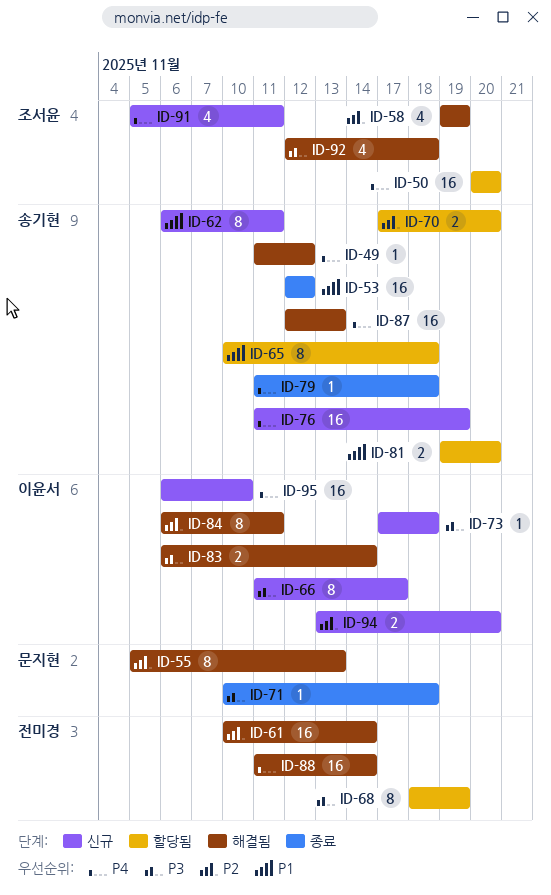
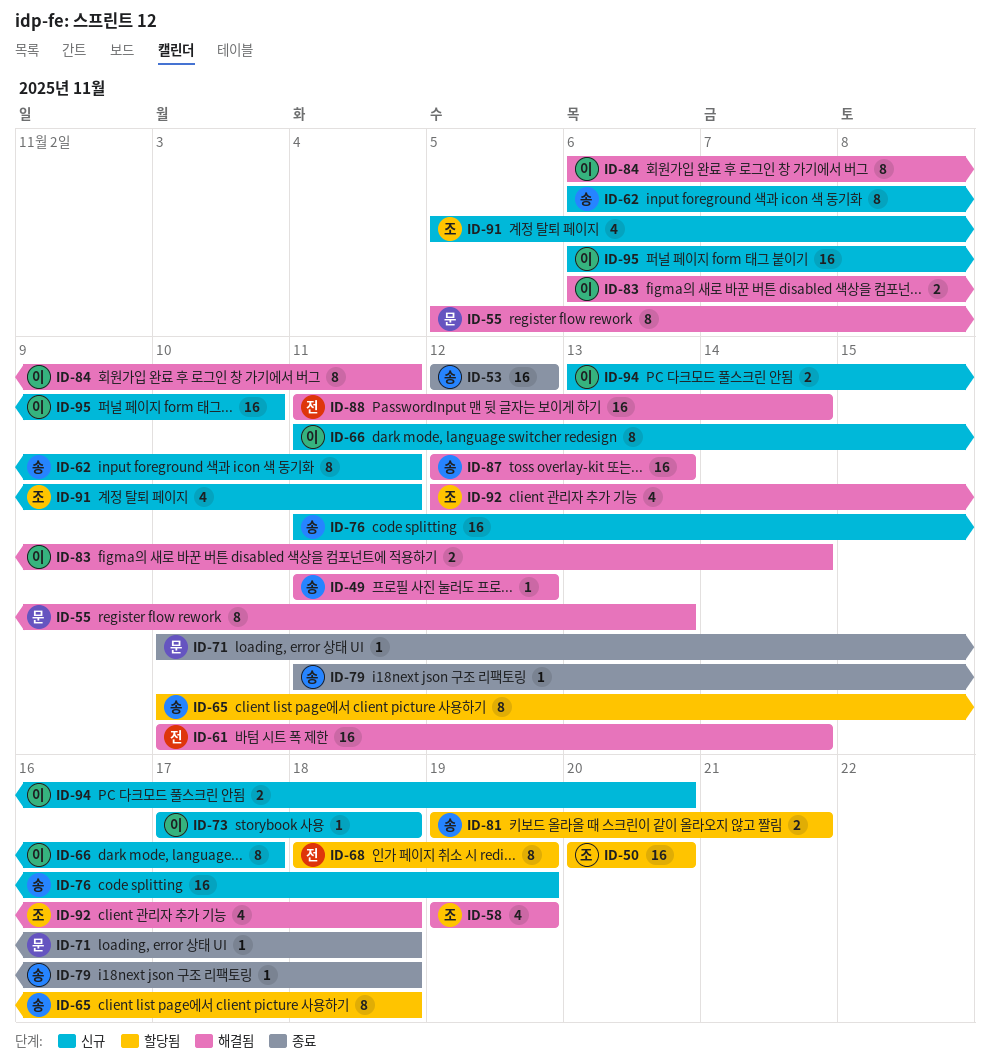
ID-70: present -> none
ID-81, due: Nov 20 -> Nov 21

